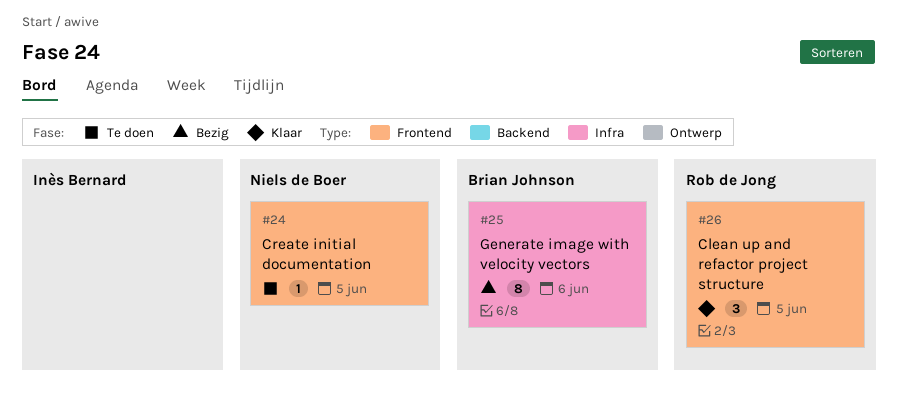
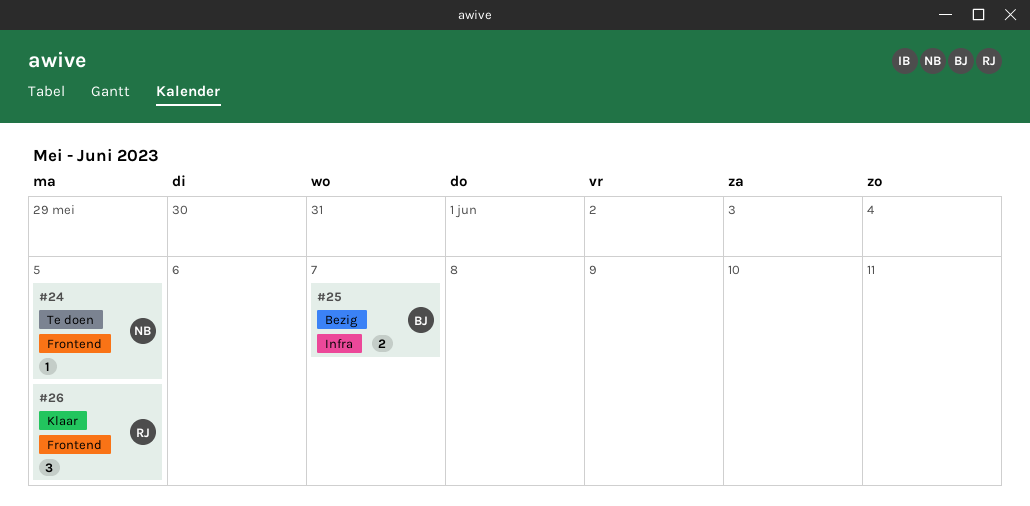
#25, estimate: 8 -> 2
#25, due: Jun 6 -> Jun 7

